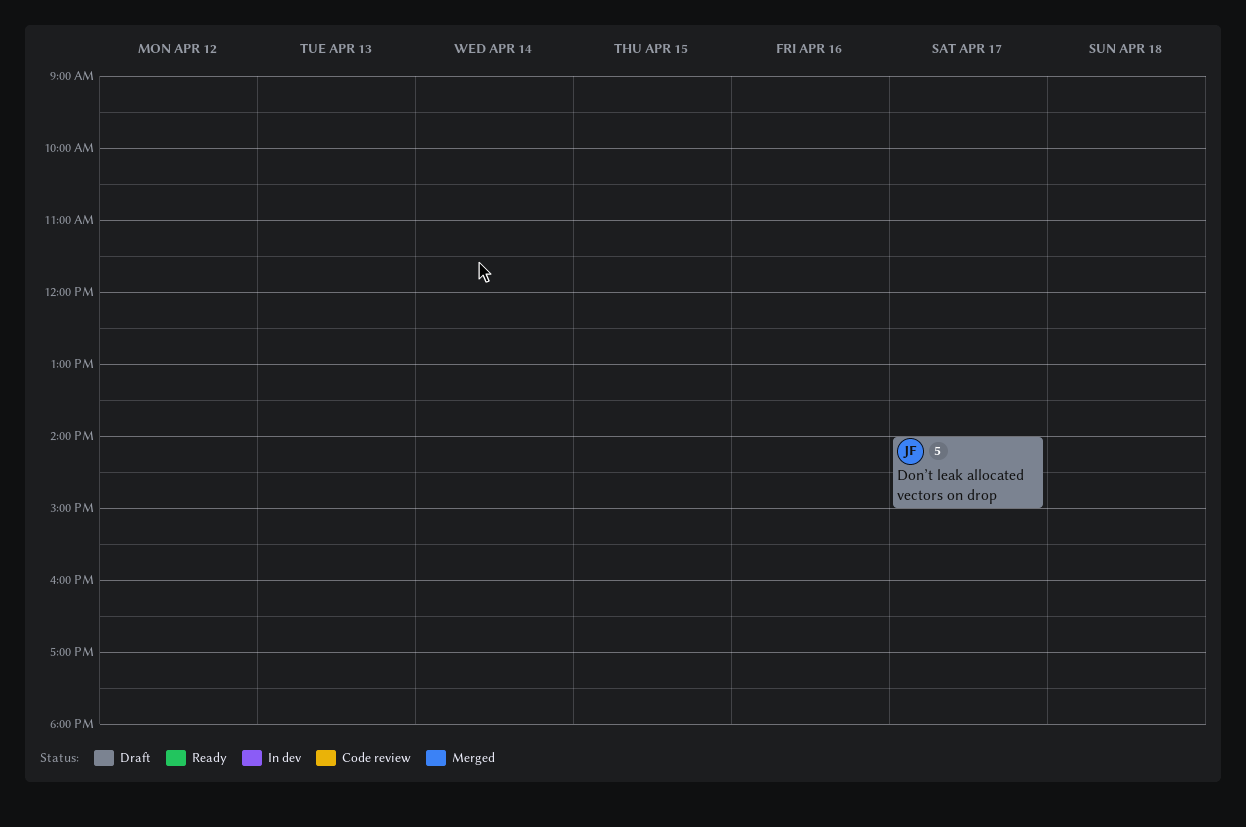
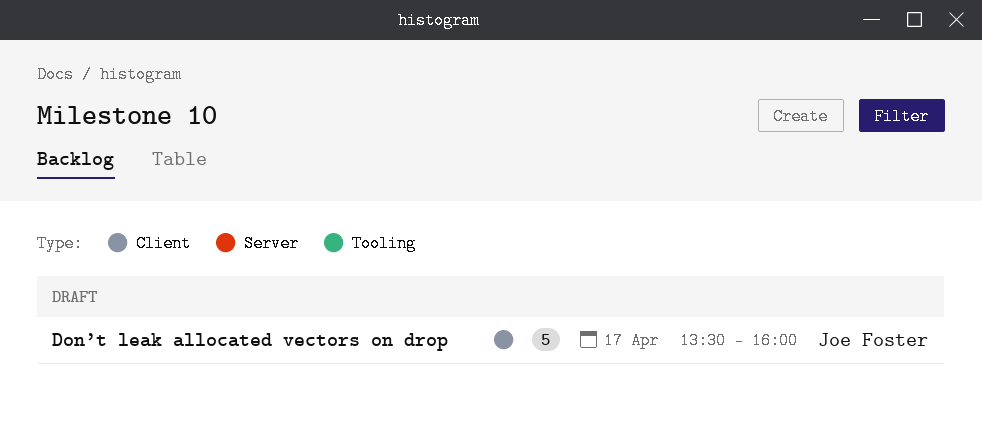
Don’t leak allocated vectors on drop, begins: 14:00 -> 13:30
Don’t leak allocated vectors on drop, ends: 15:00 -> 16:00

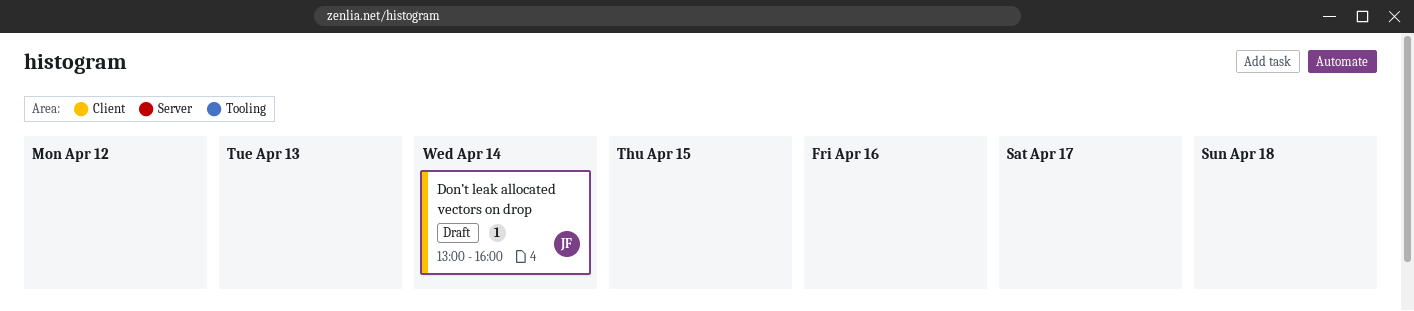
Don’t leak allocated vectors on drop, estimate: 5 -> 1
Don’t leak allocated vectors on drop, day: Apr 17 -> Apr 14
Don’t leak allocated vectors on drop, begins: 13:30 -> 13:00

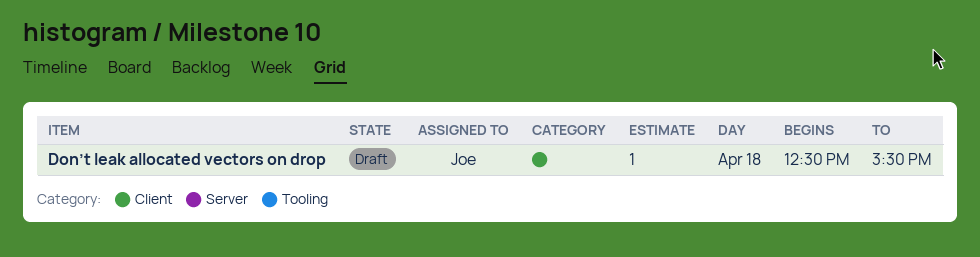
Don’t leak allocated vectors on drop, day: Apr 14 -> Apr 18
Don’t leak allocated vectors on drop, begins: 13:00 -> 12:30
Don’t leak allocated vectors on drop, ends: 16:00 -> 15:30

